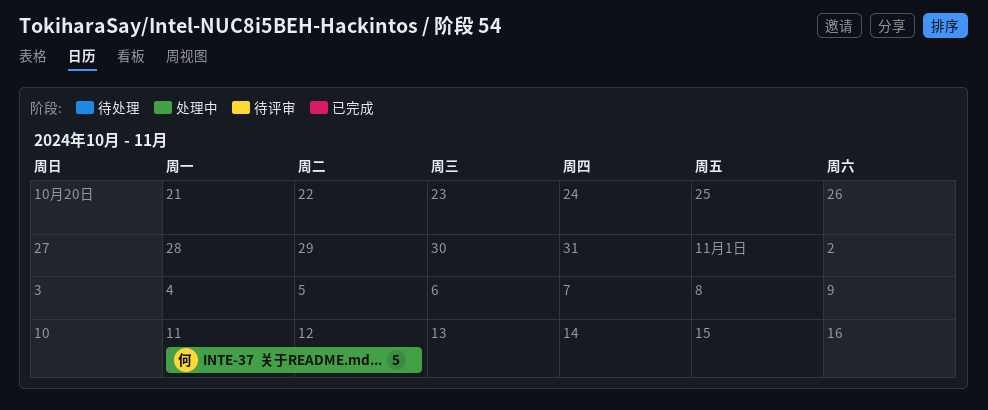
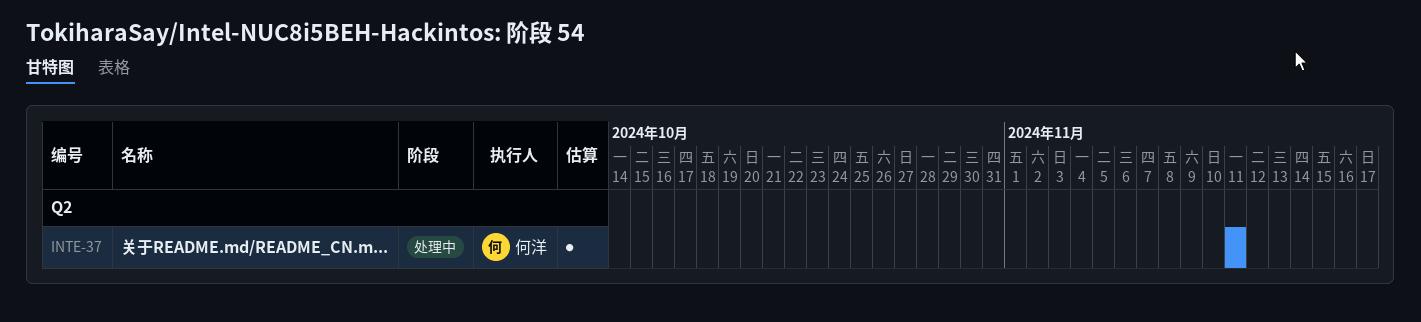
INTE-37, estimate: 5 -> 1
INTE-37, due: Nov 12 -> Nov 11

